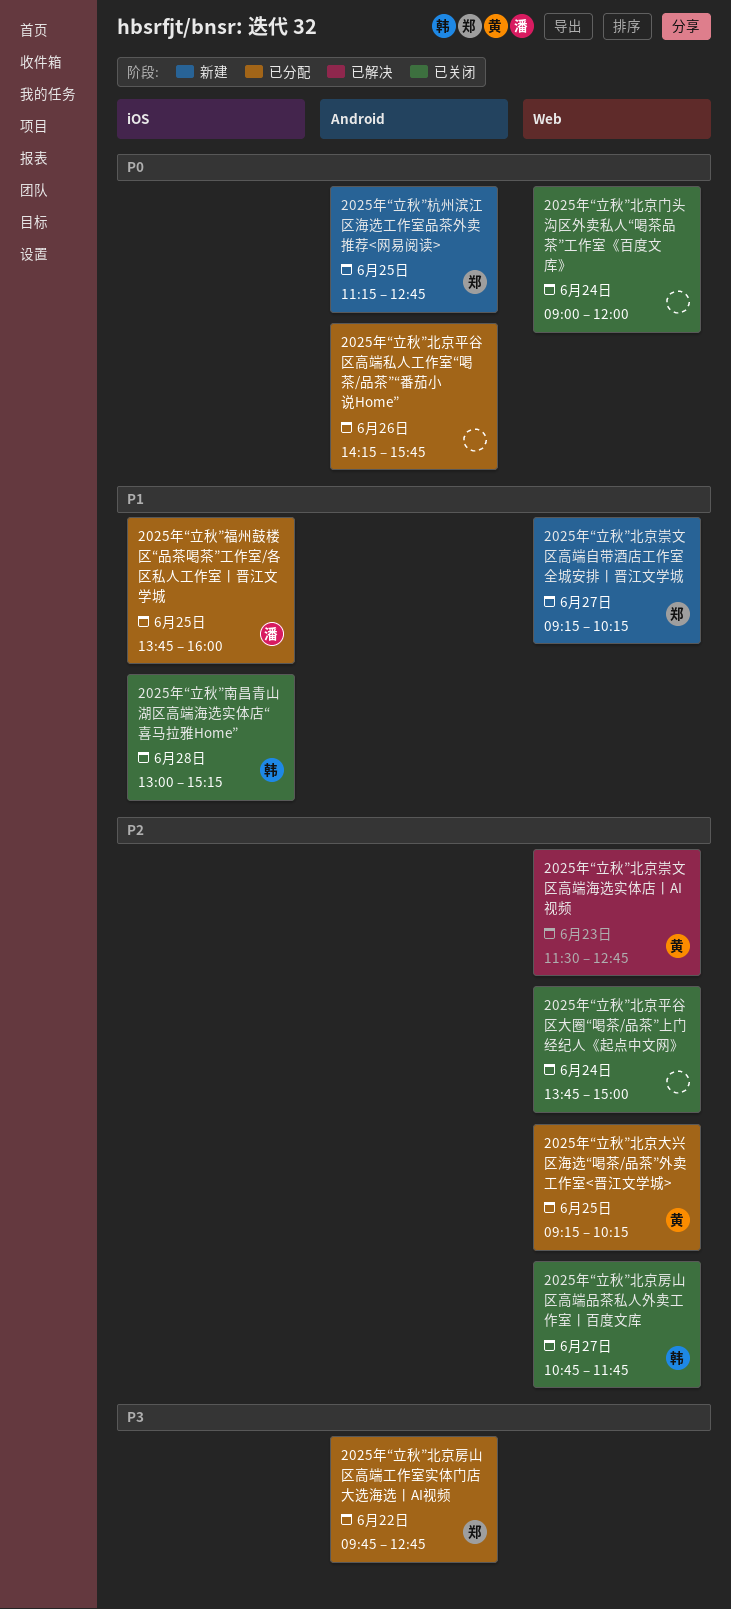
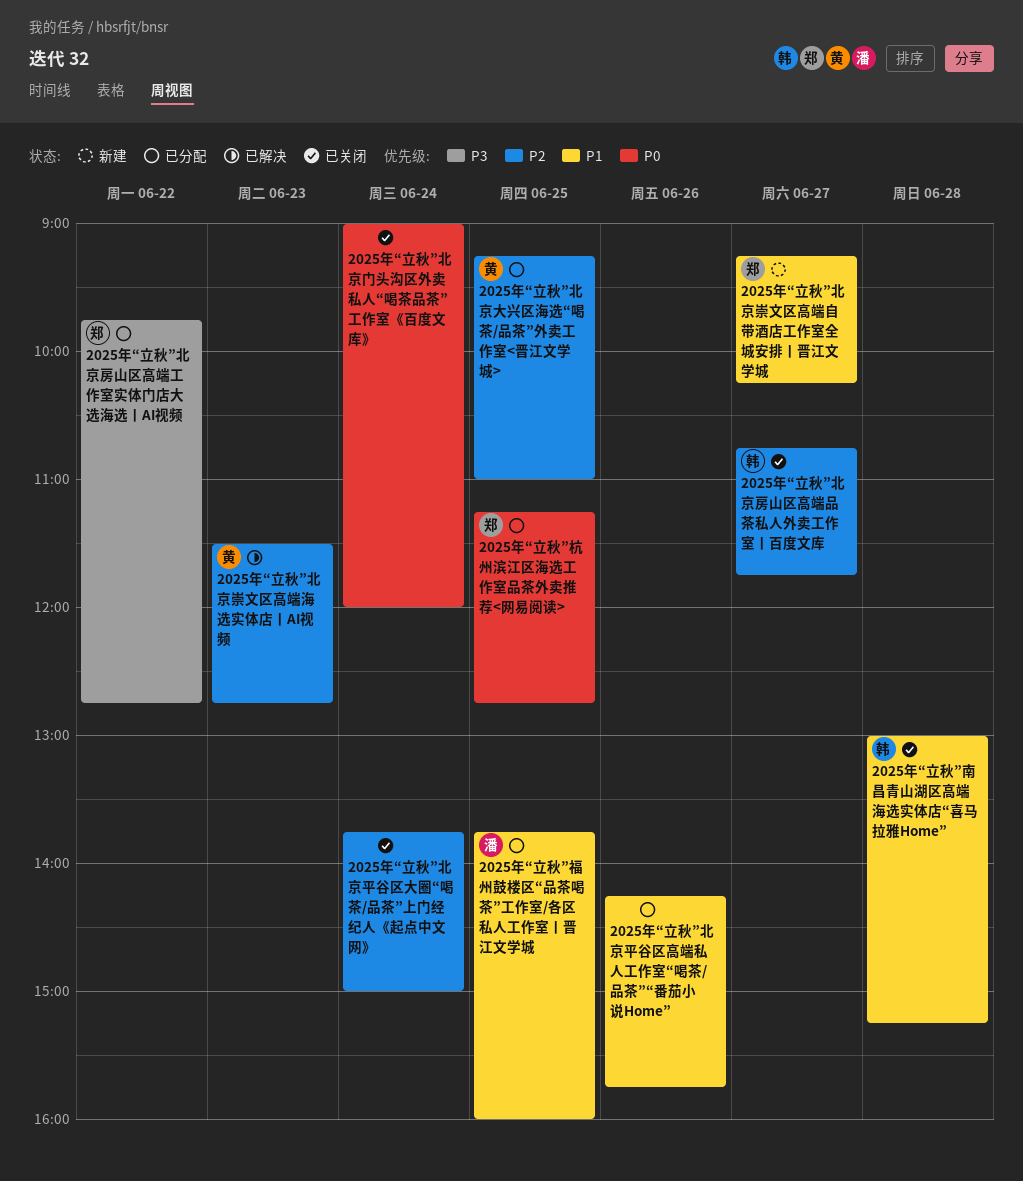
2025年“立秋”北京大兴区海选“喝茶/品茶”外卖工作室<晋江文学城>, ends: 10:15 -> 11:00
2025年“立秋”北京平谷区高端私人工作室“喝茶/品茶”“番茄小说Home”, priority: P0 -> P1
2025年“立秋”杭州滨江区海选工作室品茶外卖推荐<网易阅读>, status: 新建 -> 已分配

